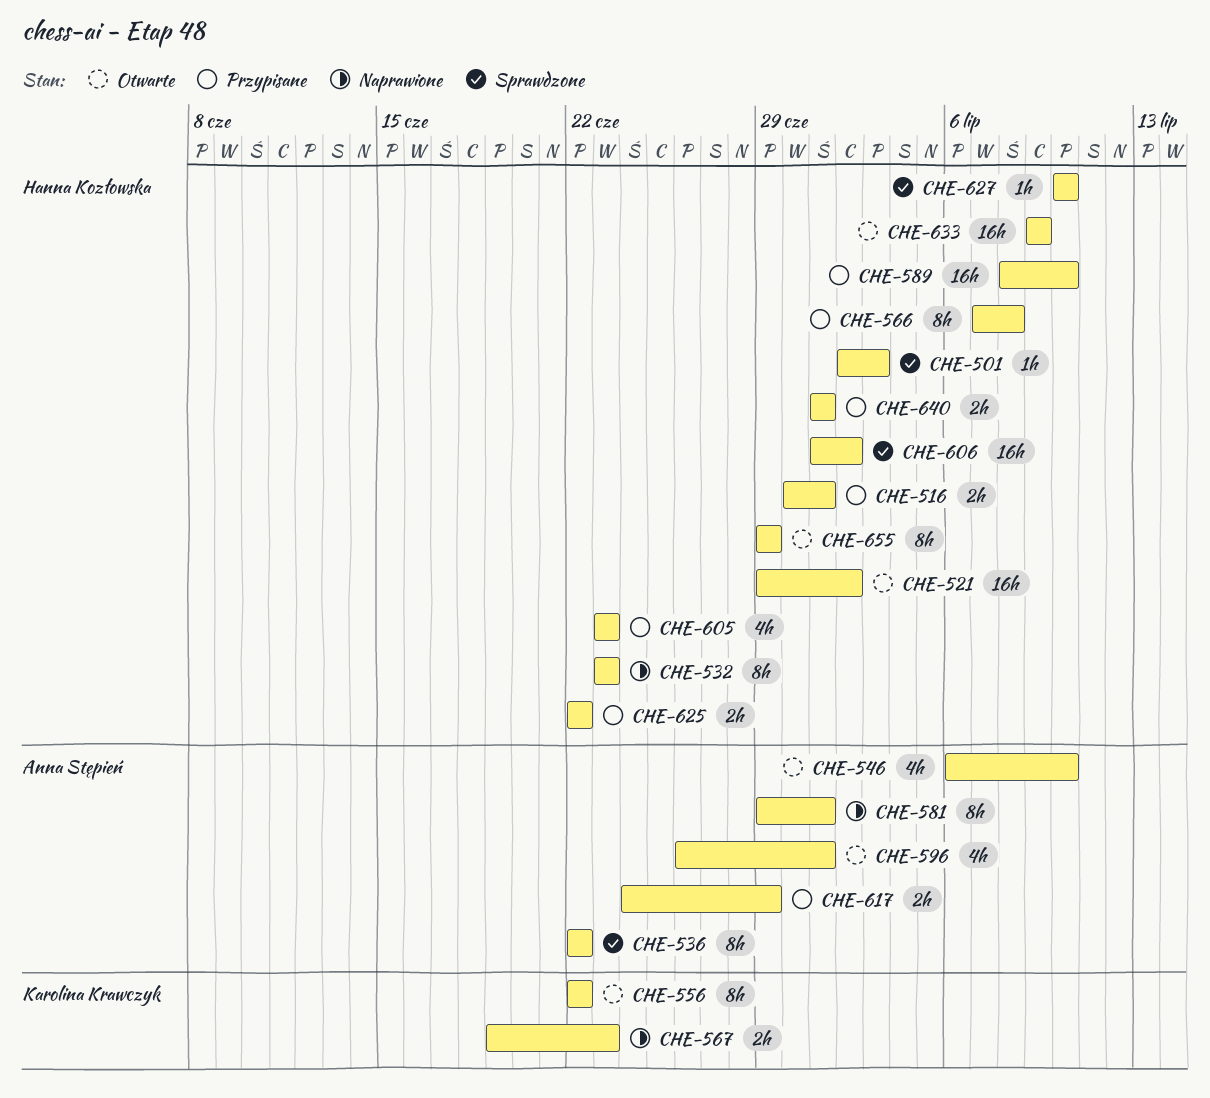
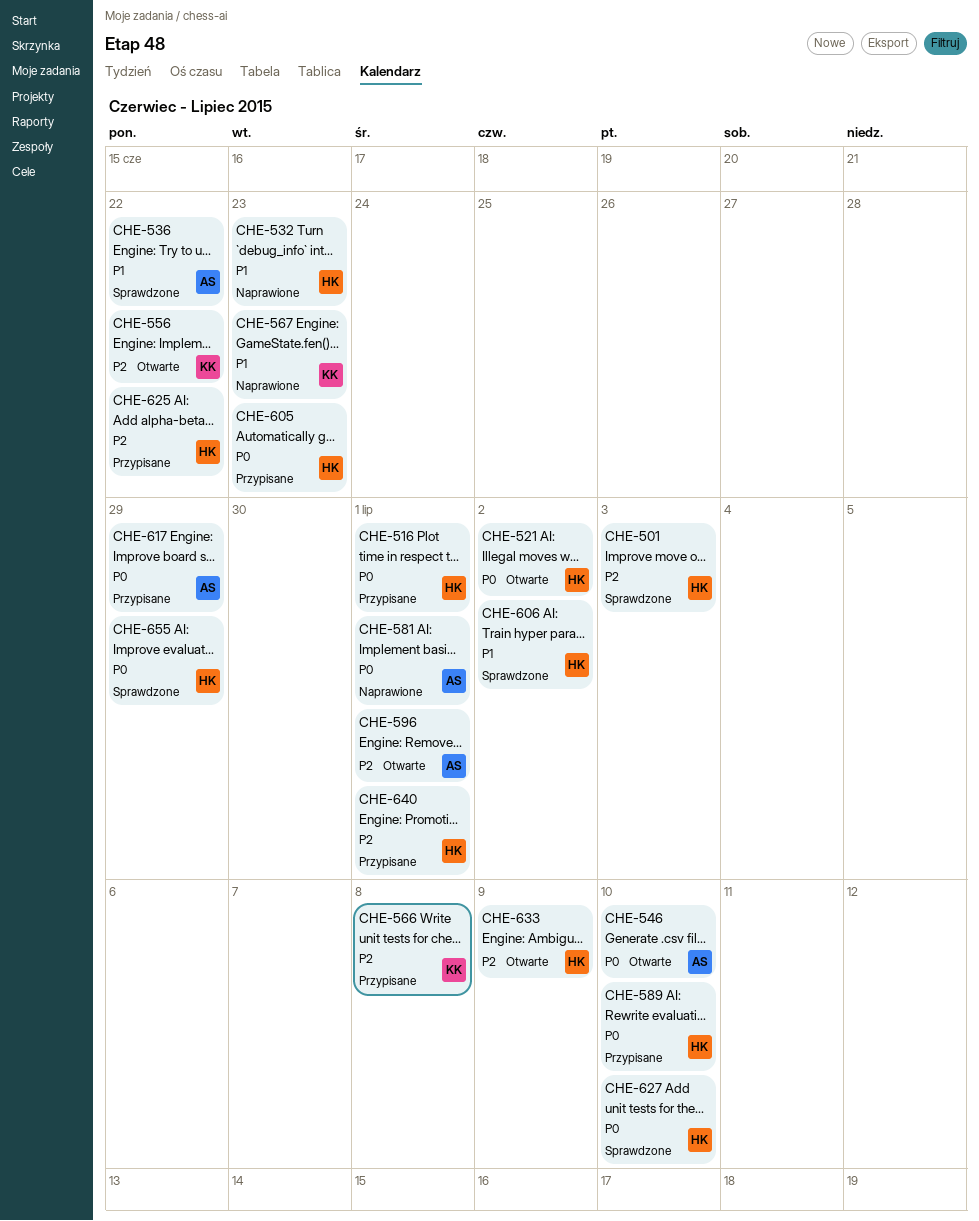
CHE-566, owner: Hanna Kozłowska -> Karolina Krawczyk
CHE-655, status: Otwarte -> Sprawdzone

